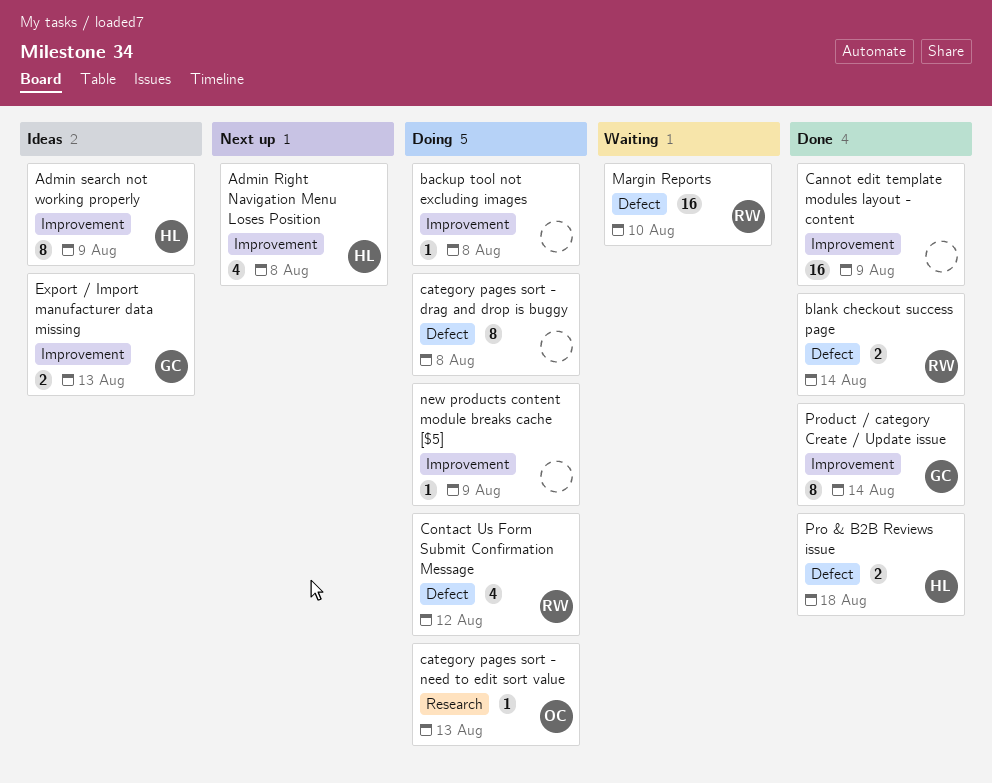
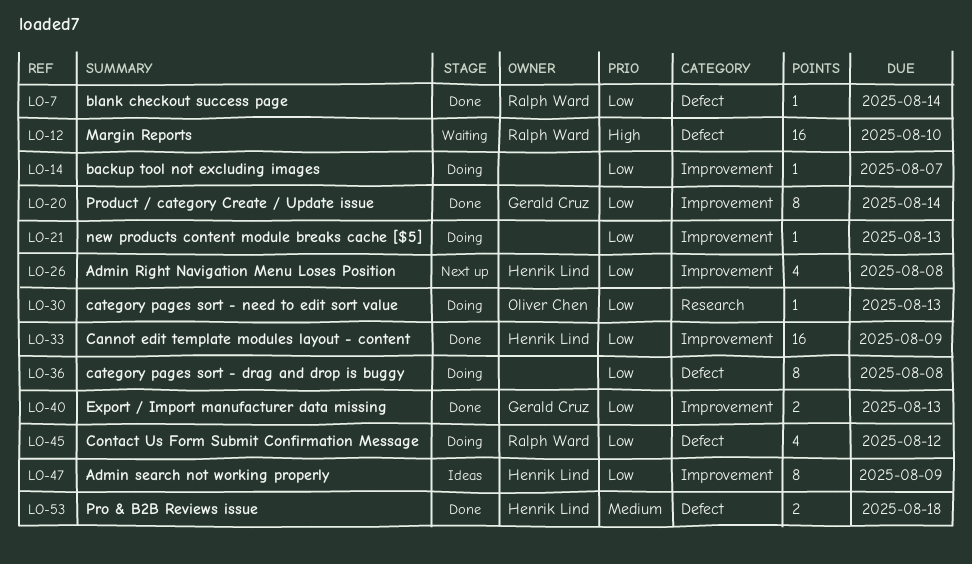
backup tool not excluding images, due: Aug 8 -> Aug 7
blank checkout success page, estimate: 2 -> 1
Cannot edit template modules layout - content, owner: none -> Henrik Lind
Export / Import manufacturer data missing, status: Ideas -> Done
new products content module breaks cache [$5], due: Aug 9 -> Aug 13

